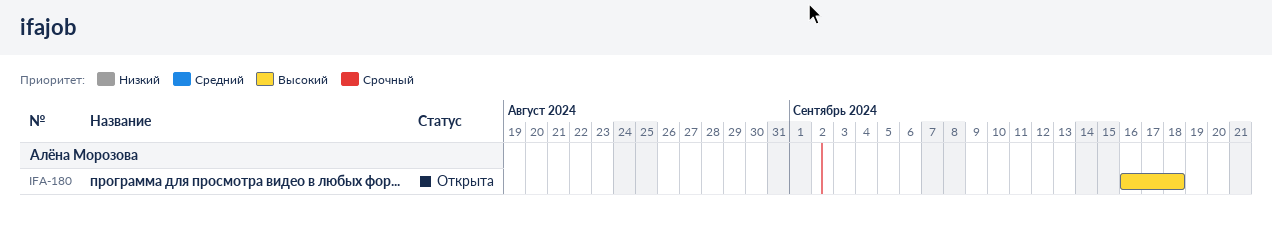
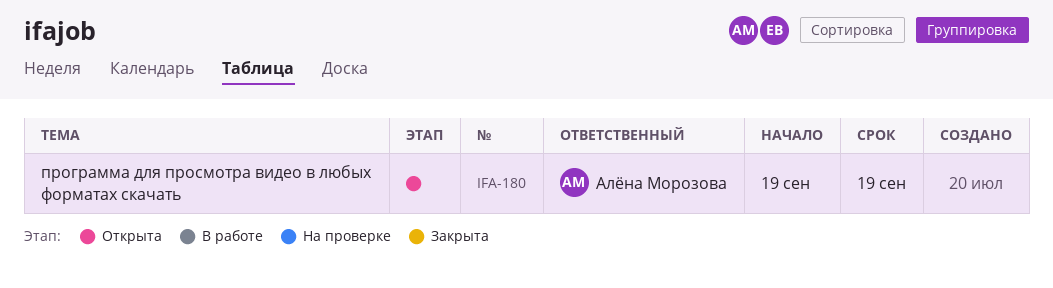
IFA-180, start: Sep 16 -> Sep 19
IFA-180, due: Sep 18 -> Sep 19

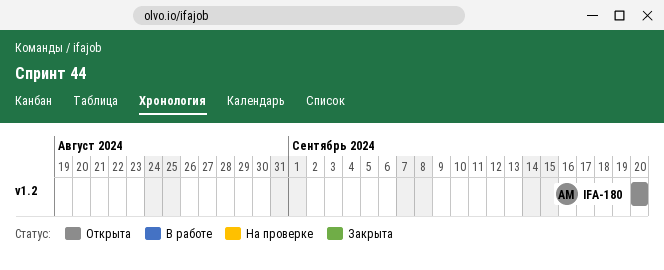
IFA-180, start: Sep 19 -> Sep 20
IFA-180, due: Sep 19 -> Sep 20

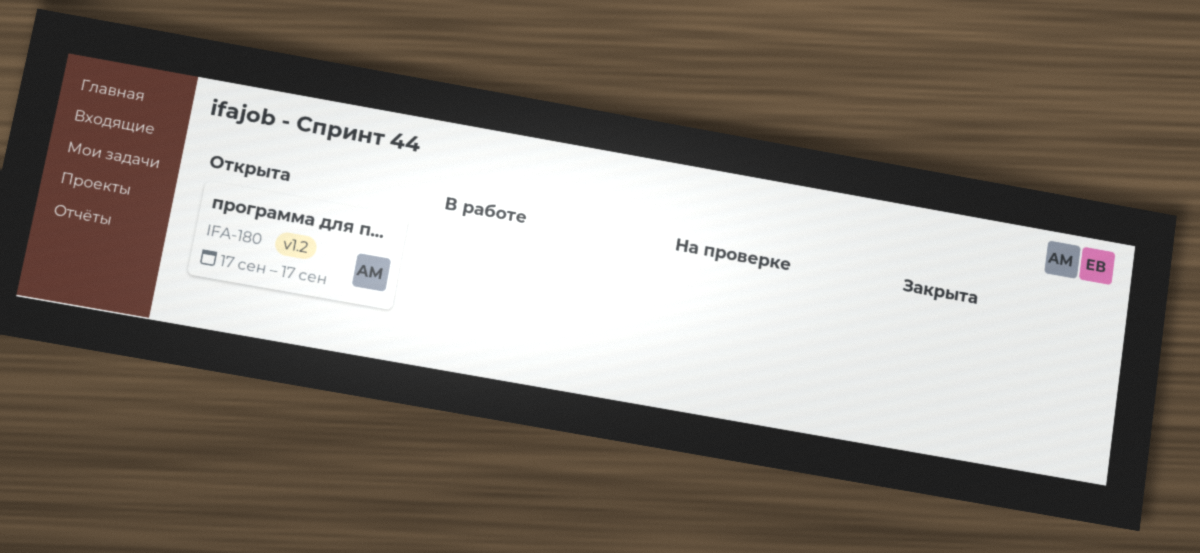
IFA-180, start: Sep 20 -> Sep 17
IFA-180, due: Sep 20 -> Sep 17

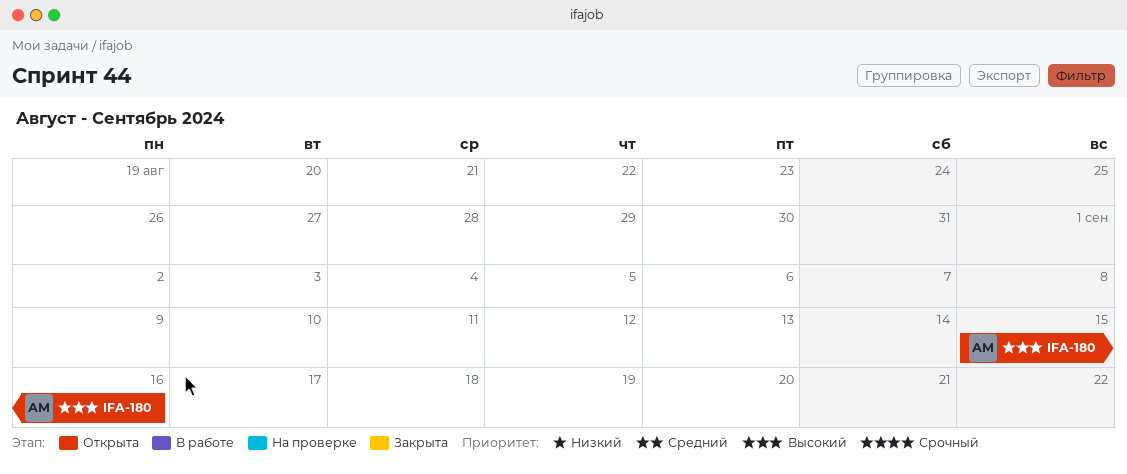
IFA-180, start: Sep 17 -> Sep 15
IFA-180, due: Sep 17 -> Sep 16

